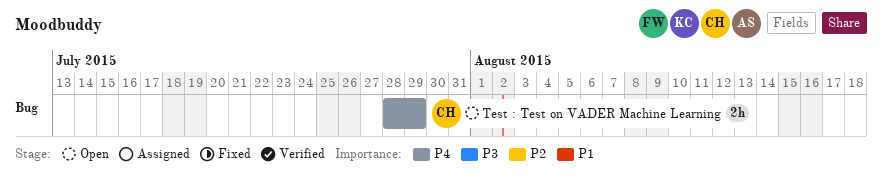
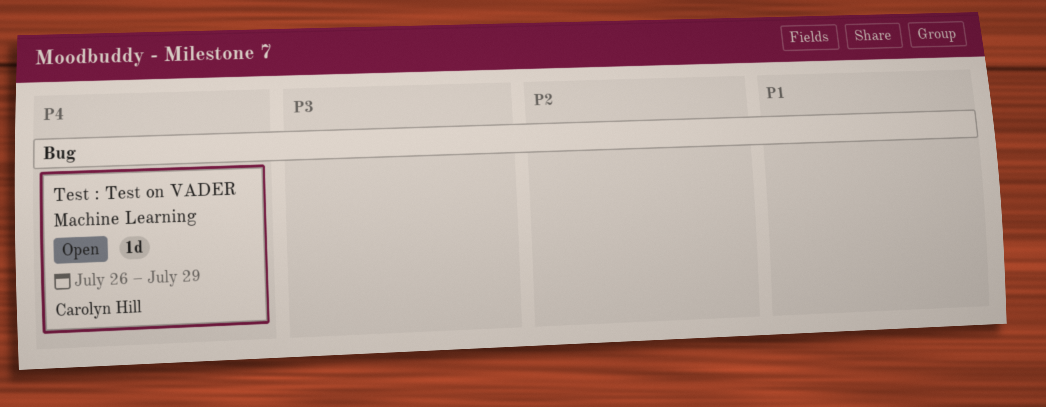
Test : Test on VADER Machine Learning, estimate: 2h -> 1d
Test : Test on VADER Machine Learning, start: Jul 28 -> Jul 26

